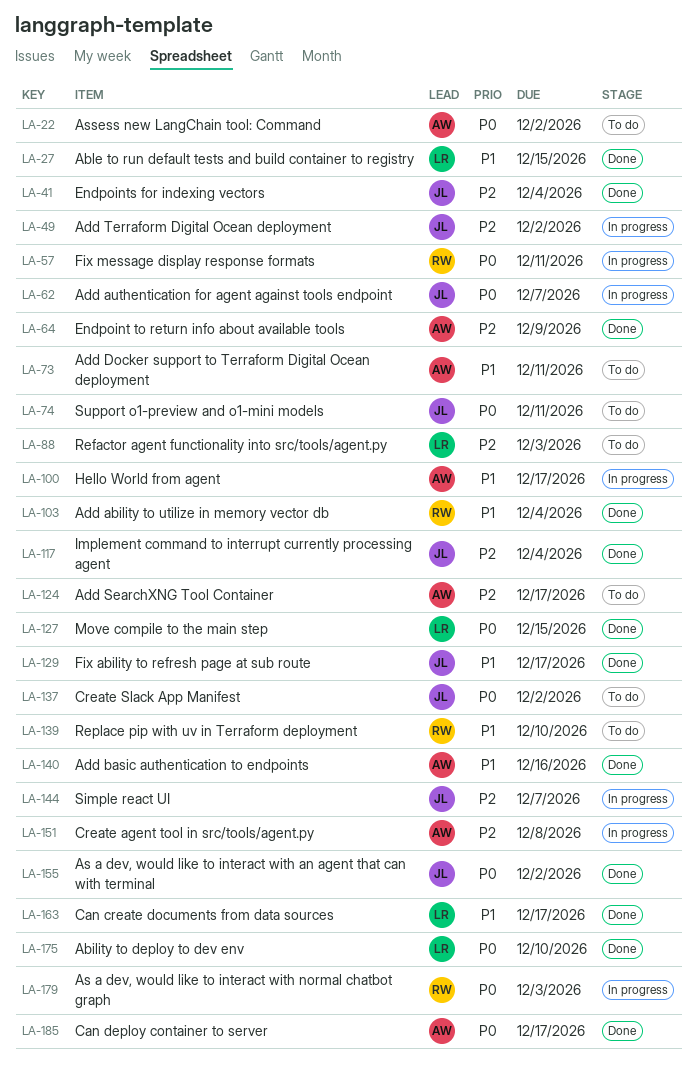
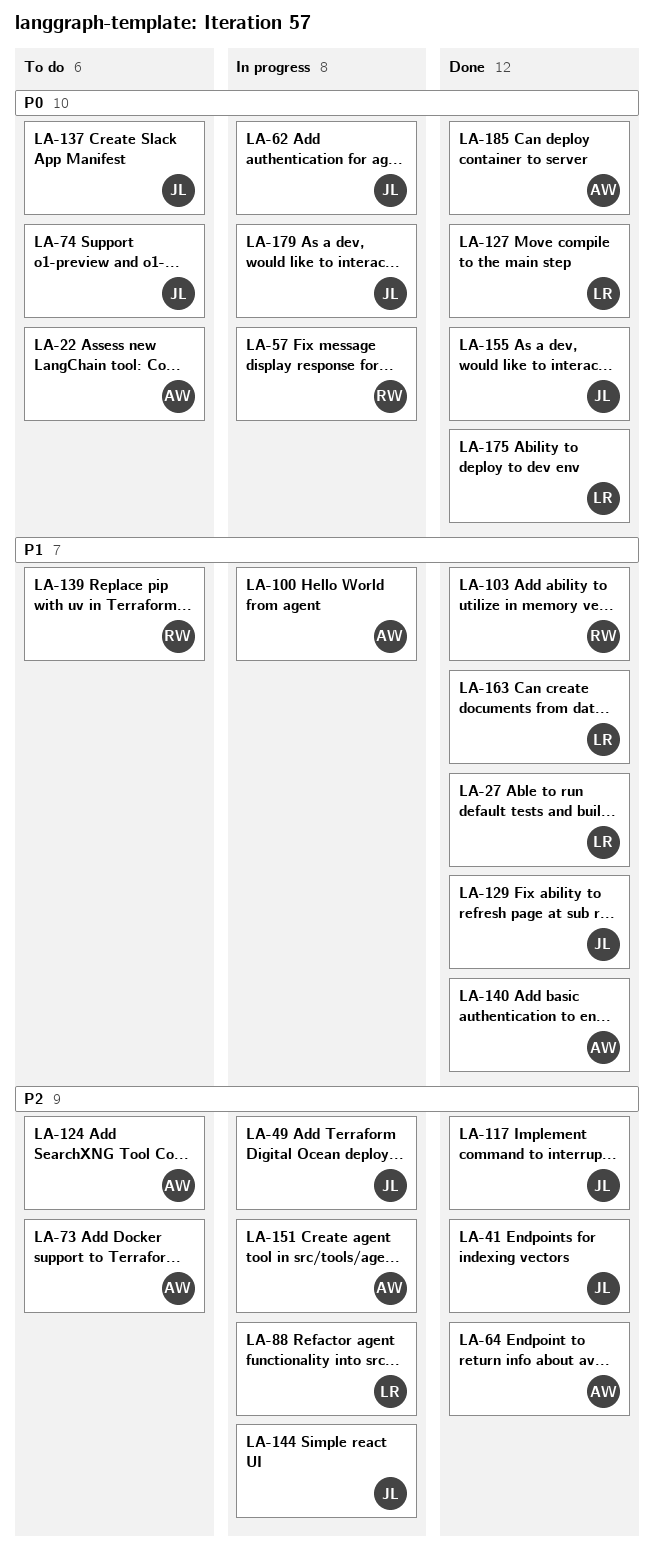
LA-73, priority: P1 -> P2
LA-88, status: To do -> In progress
LA-179, owner: RW -> JL

